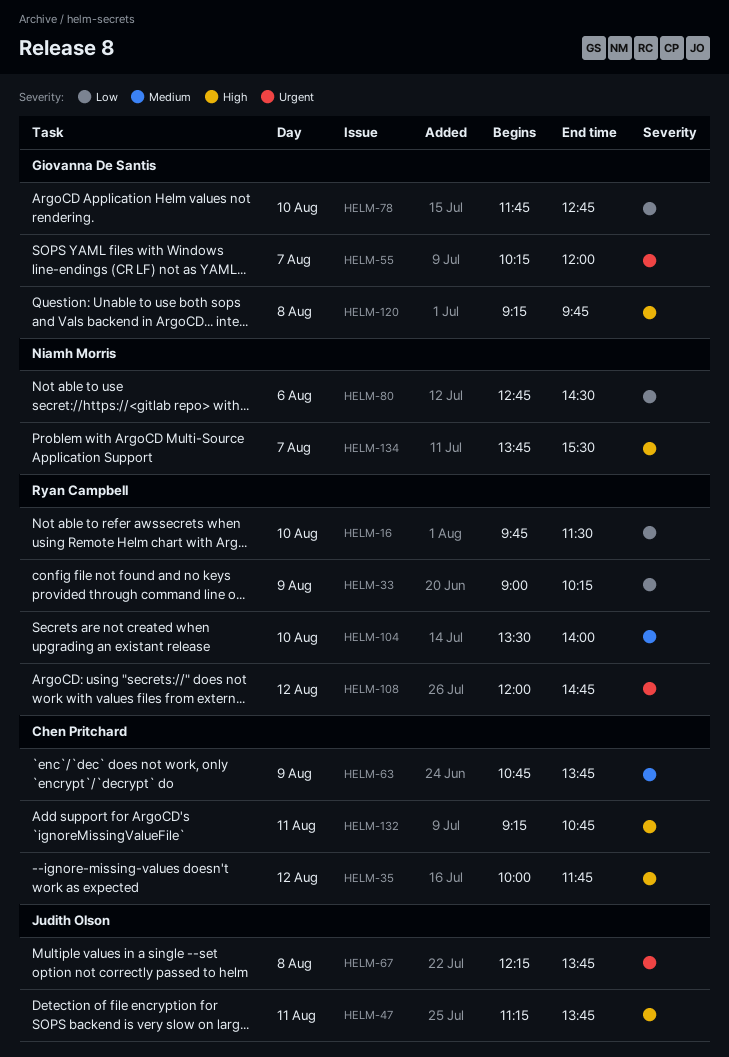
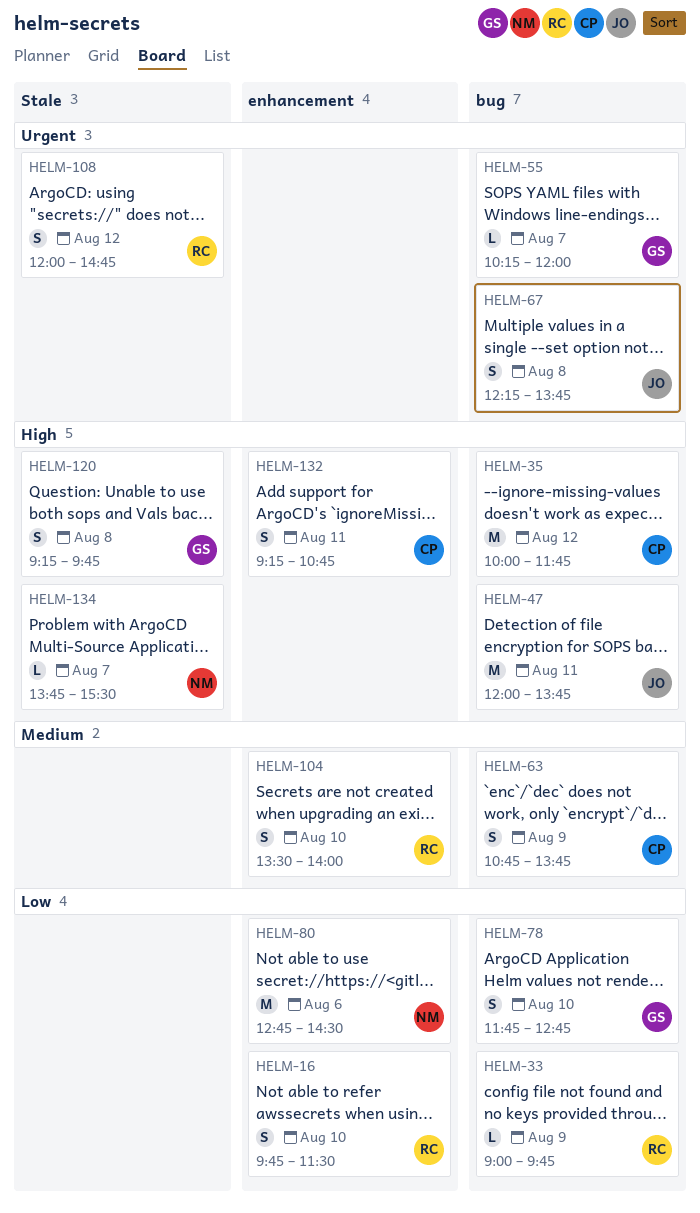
HELM-33, ends: 10:15 -> 09:45
HELM-47, begins: 11:15 -> 12:00

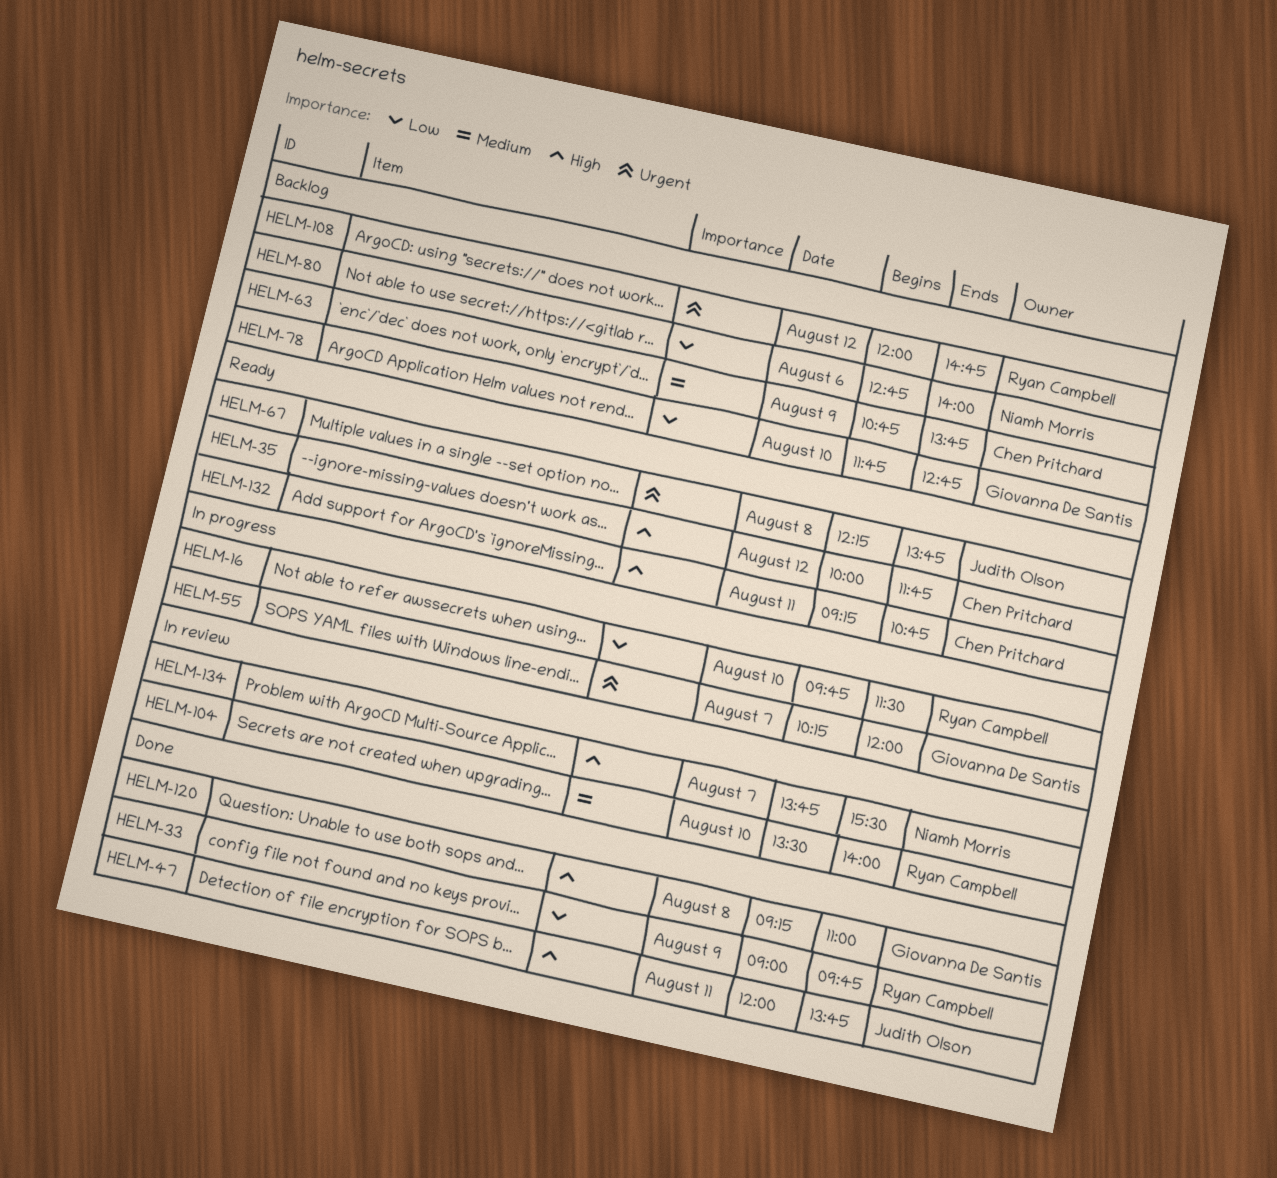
HELM-80, ends: 14:30 -> 14:00
HELM-120, ends: 09:45 -> 11:00

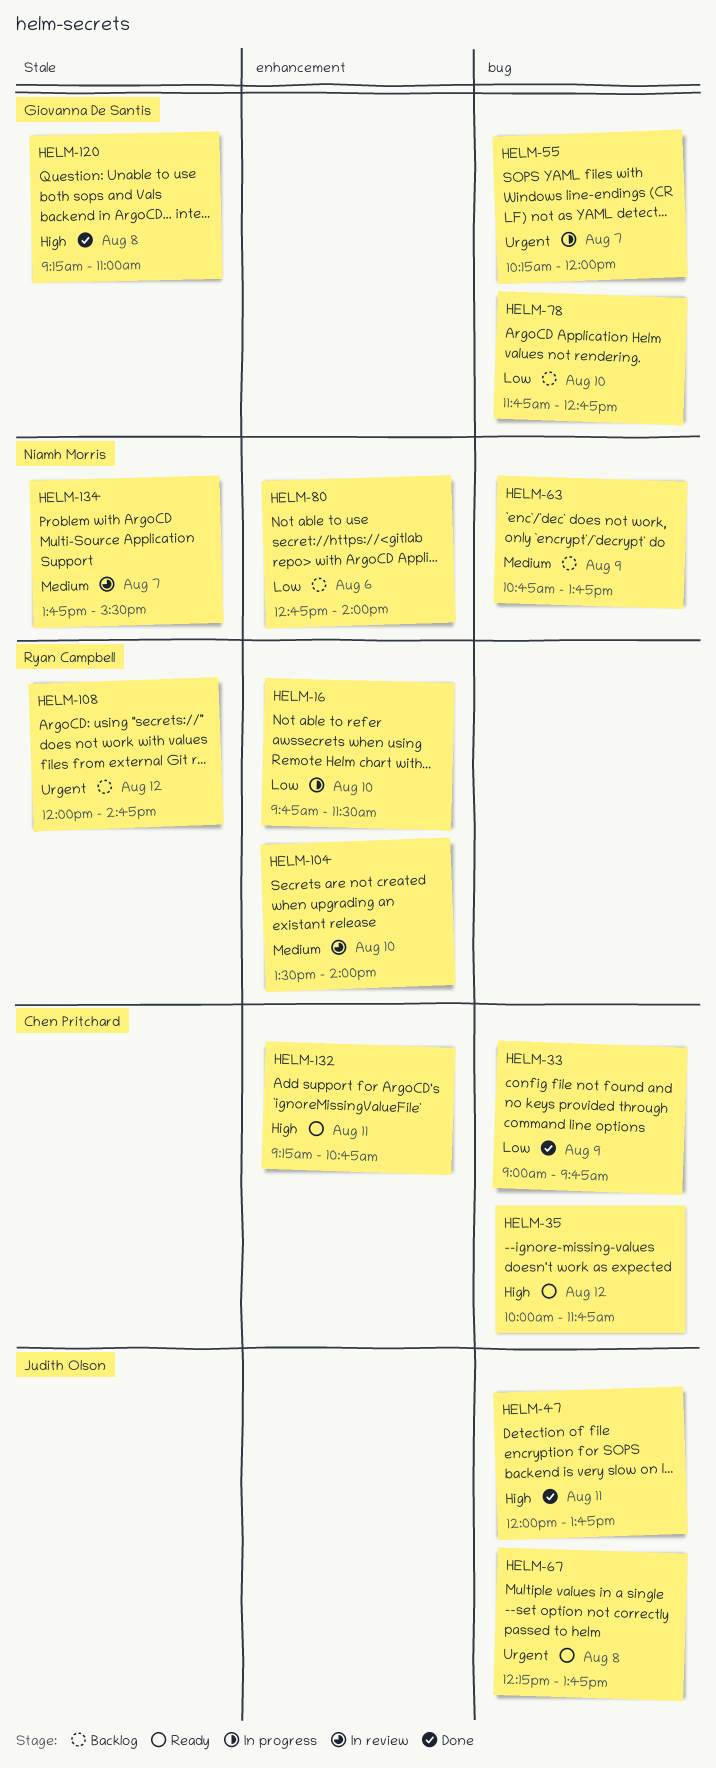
HELM-33, owner: Ryan Campbell -> Chen Pritchard
HELM-63, owner: Chen Pritchard -> Niamh Morris
HELM-134, priority: High -> Medium

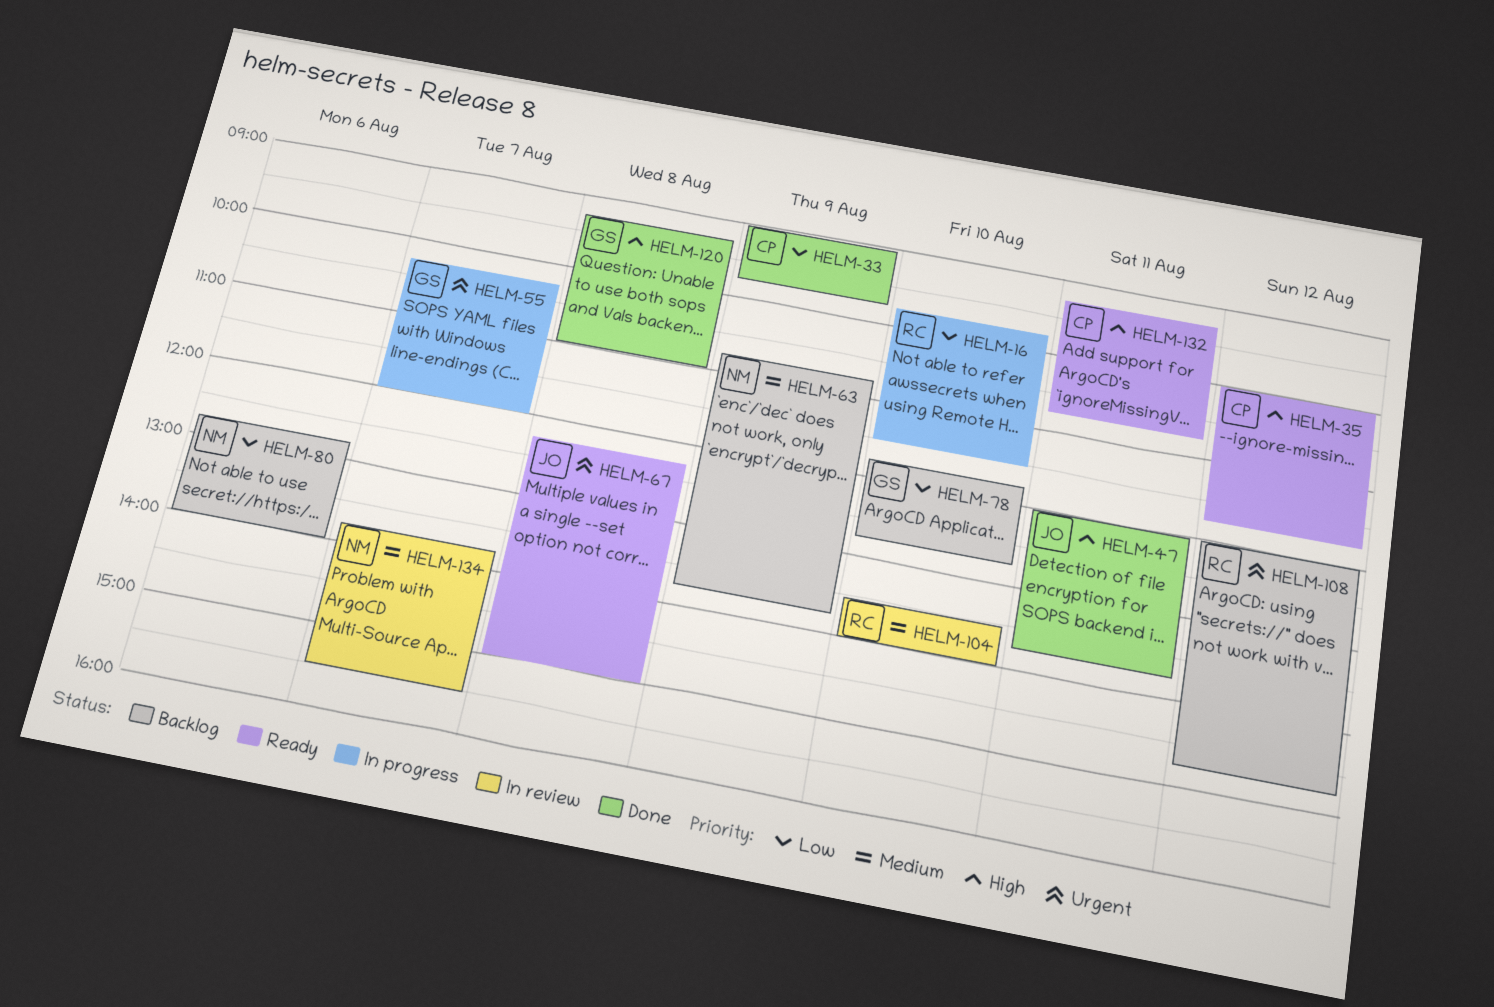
HELM-67, ends: 13:45 -> 15:00

